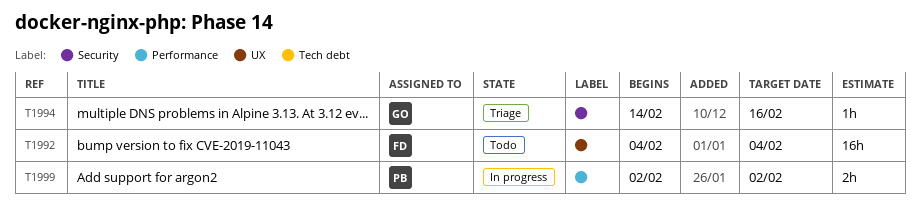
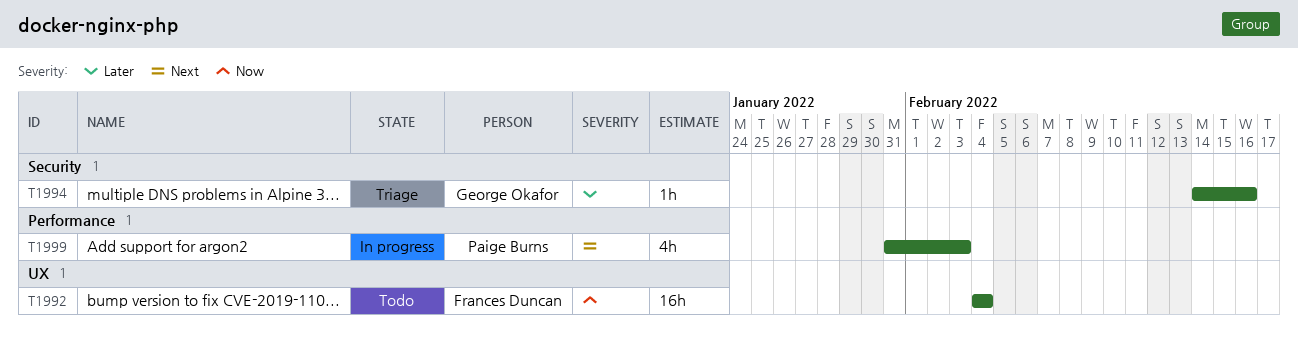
T1999, estimate: 2h -> 4h
T1999, start: Feb 2 -> Jan 31
T1999, due: Feb 2 -> Feb 3

